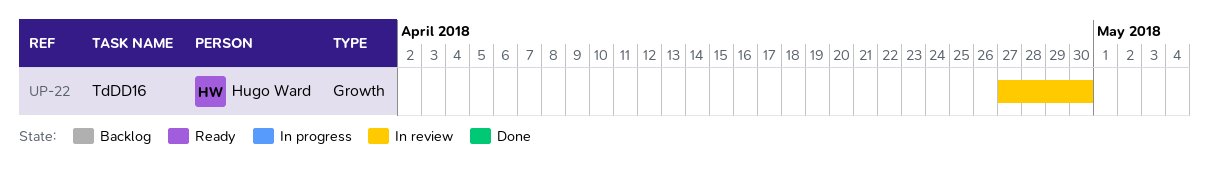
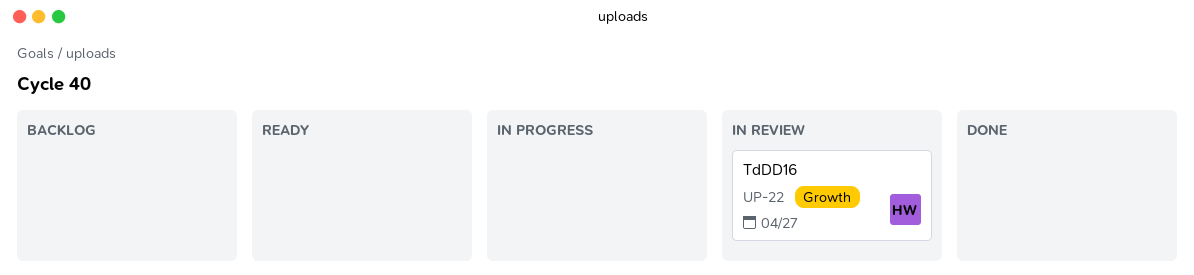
UP-22, due: Apr 30 -> Apr 27

